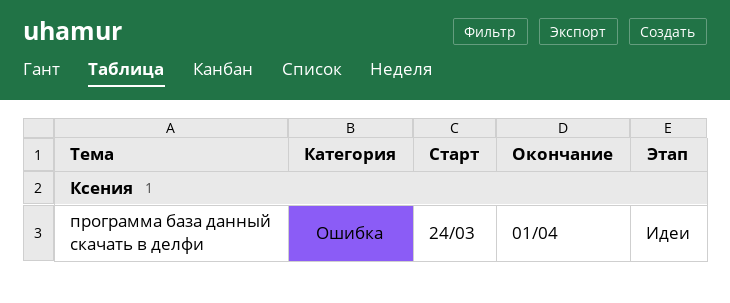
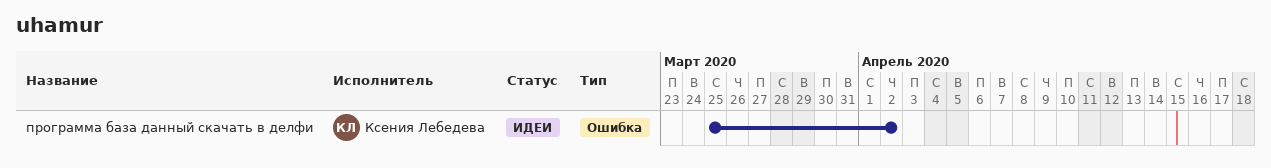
программа база данный скачать в делфи, start: Mar 24 -> Mar 25
программа база данный скачать в делфи, due: Apr 1 -> Apr 2

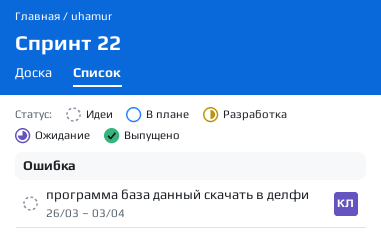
программа база данный скачать в делфи, start: Mar 25 -> Mar 26
программа база данный скачать в делфи, due: Apr 2 -> Apr 3

